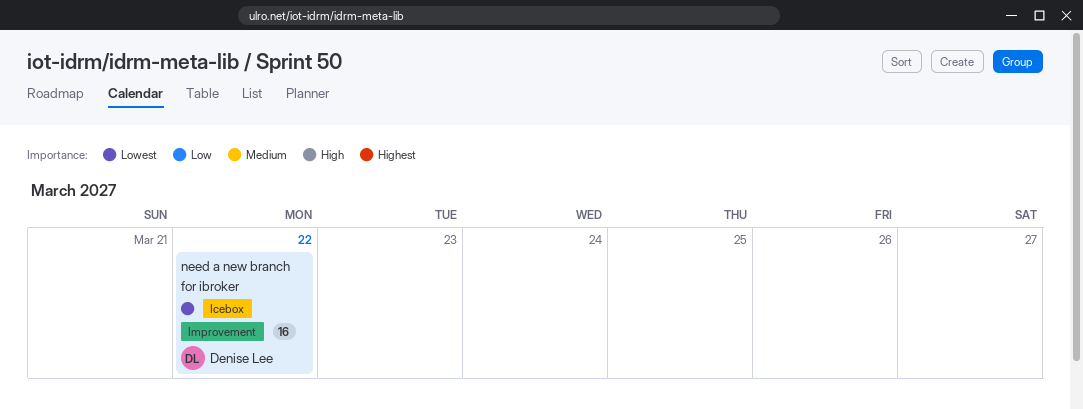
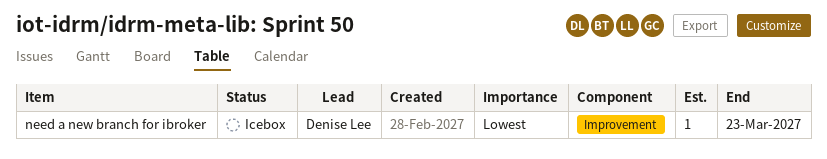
need a new branch for ibroker, estimate: 16 -> 1
need a new branch for ibroker, due: Mar 22 -> Mar 23

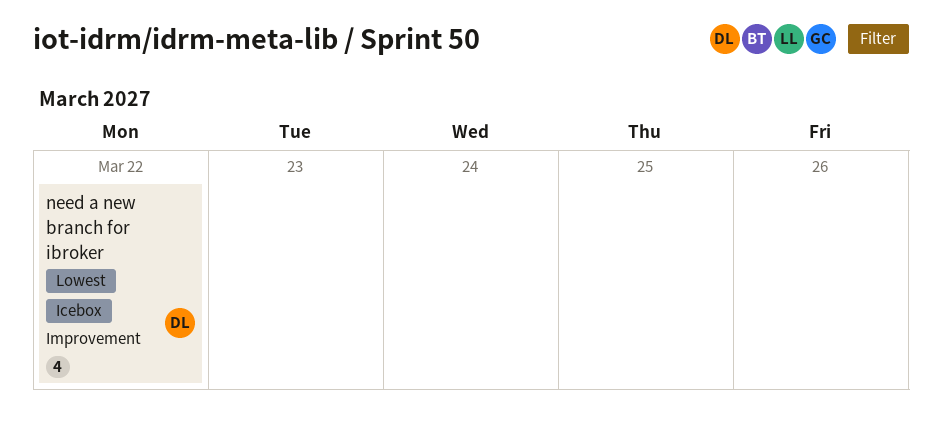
need a new branch for ibroker, estimate: 1 -> 4
need a new branch for ibroker, due: Mar 23 -> Mar 22

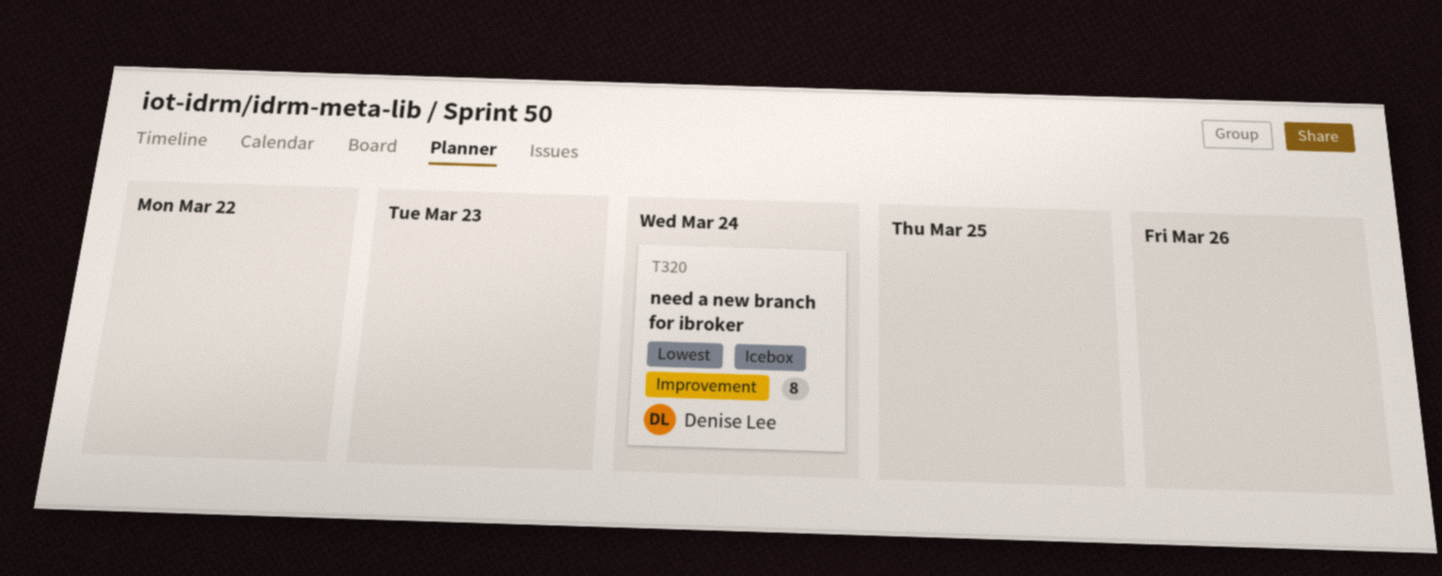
need a new branch for ibroker, estimate: 4 -> 8
need a new branch for ibroker, due: Mar 22 -> Mar 24

